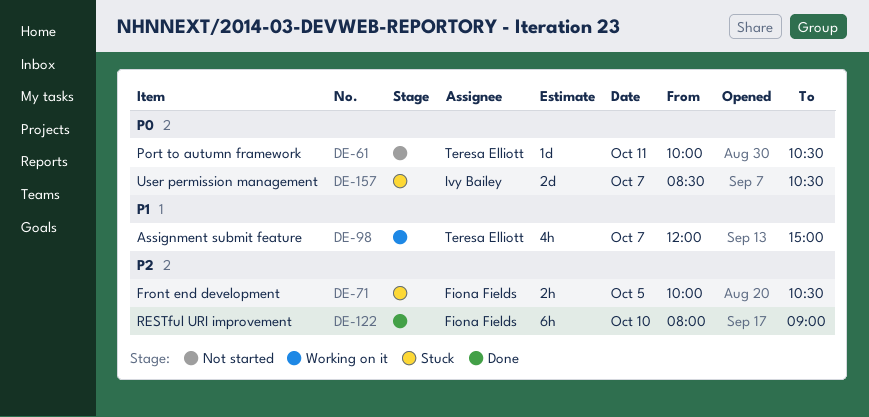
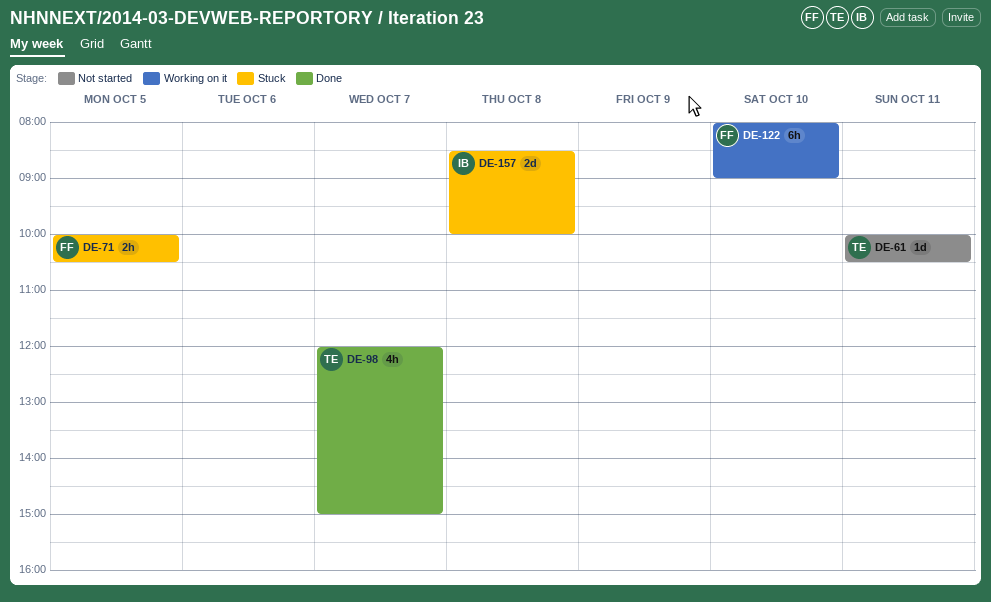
DE-98, status: Working on it -> Done
DE-122, status: Done -> Working on it
DE-157, day: Oct 7 -> Oct 8
DE-157, ends: 10:30 -> 10:00

